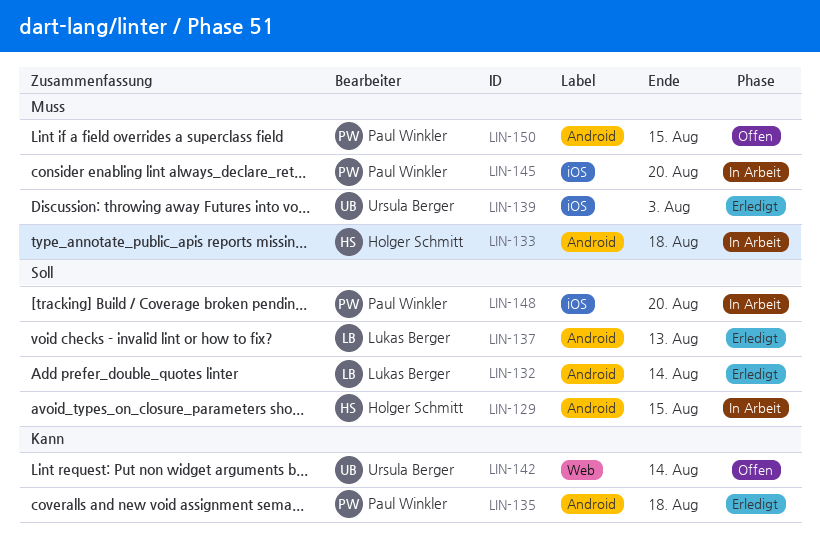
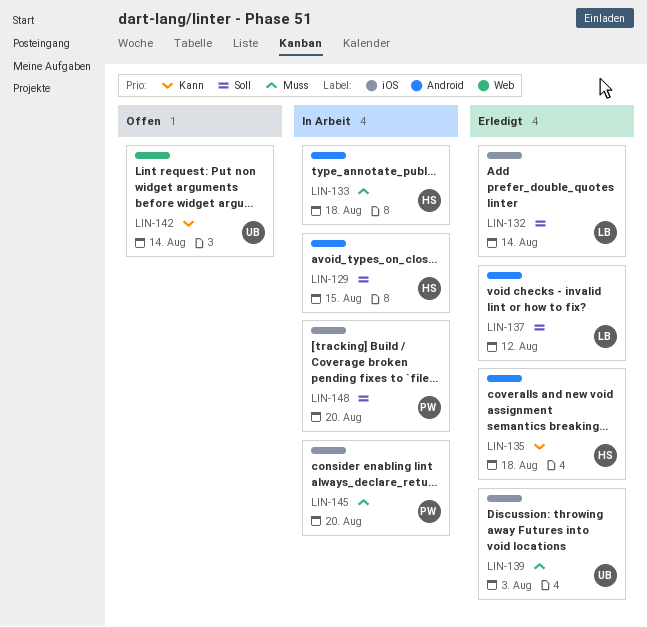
LIN-132, label: Android -> iOS
LIN-135, owner: Paul Winkler -> Holger Schmitt
LIN-137, due: Aug 13 -> Aug 12
LIN-150: present -> none

